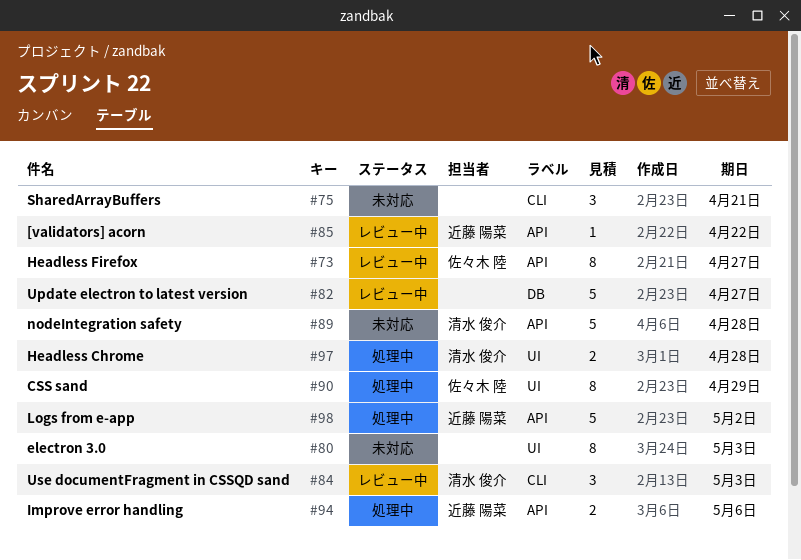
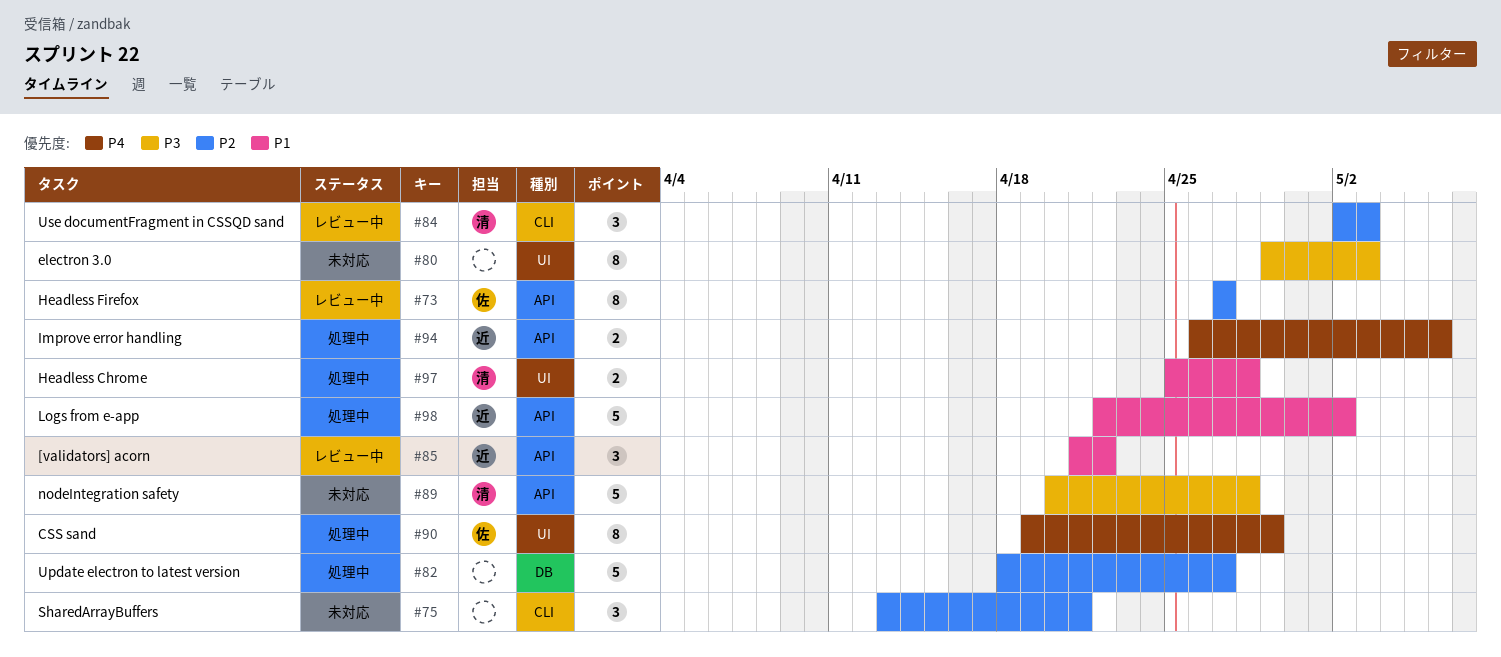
#82, status: レビュー中 -> 処理中
#85, estimate: 1 -> 3

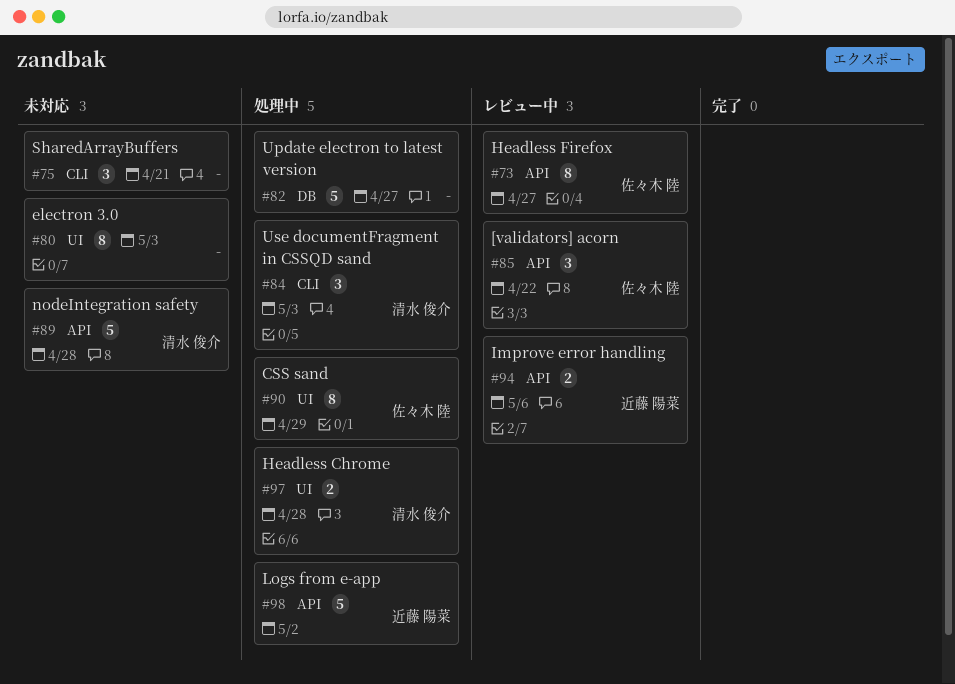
#84, status: レビュー中 -> 処理中
#85, owner: 近藤 陽菜 -> 佐々木 陸
#94, status: 処理中 -> レビュー中

